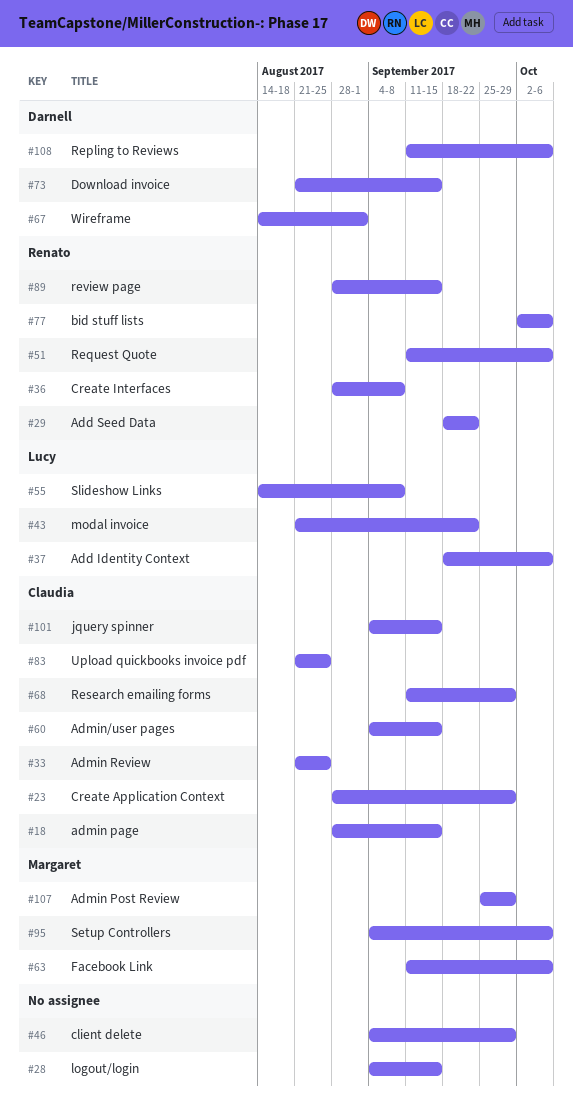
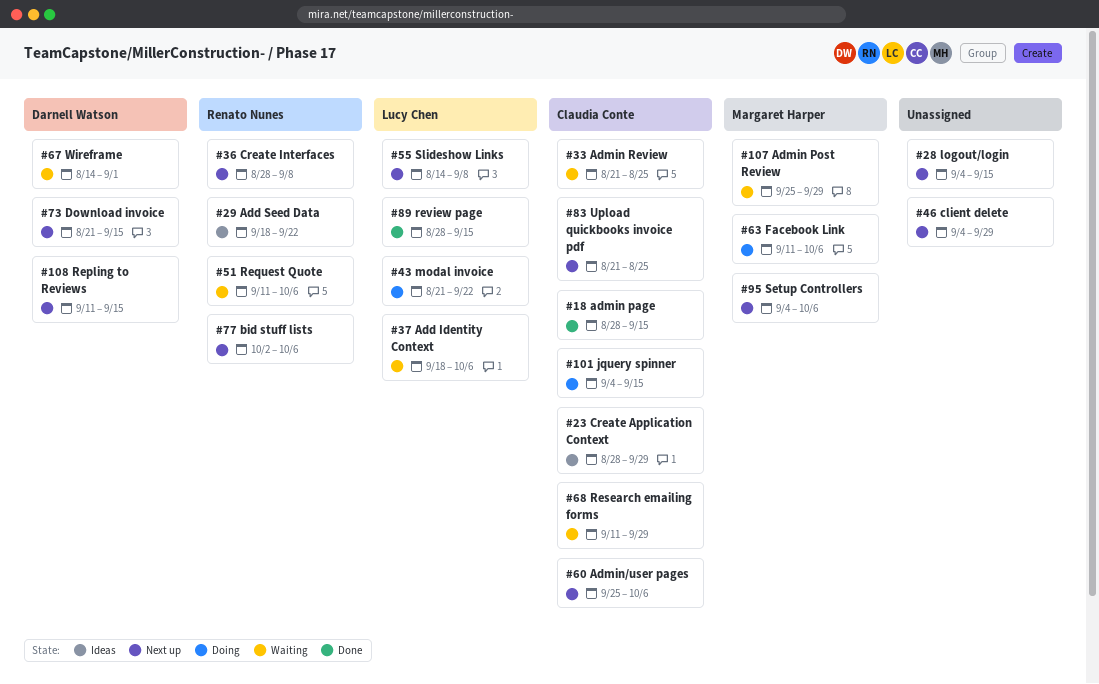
#60, start: Sep 4 -> Sep 25
#60, due: Sep 15 -> Oct 6
#89, owner: Renato Nunes -> Lucy Chen
#108, due: Oct 6 -> Sep 15

